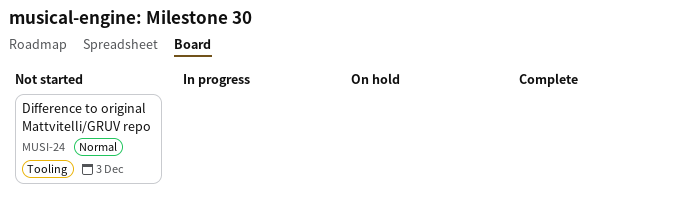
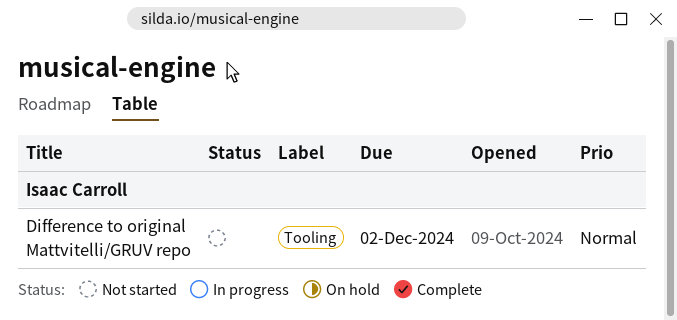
Difference to original Mattvitelli/GRUV repo, due: Dec 3 -> Dec 2

